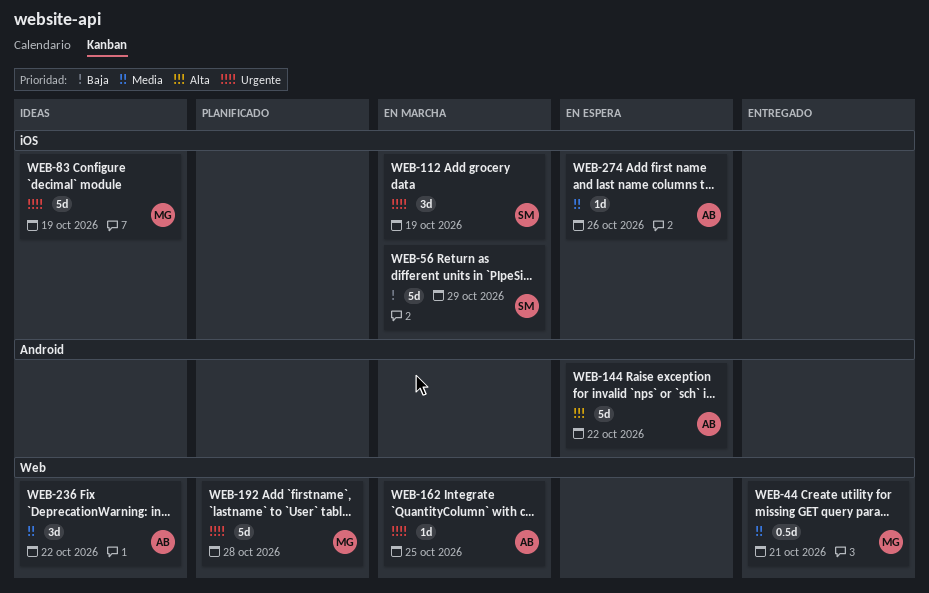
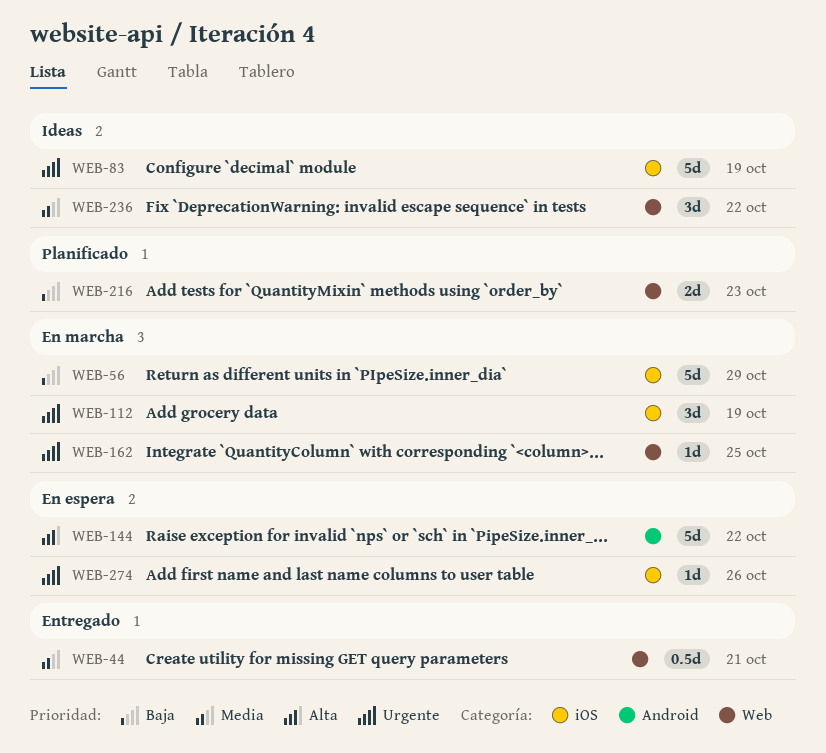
WEB-192: present -> none
WEB-216: none -> present
WEB-274, priority: Media -> Urgente

